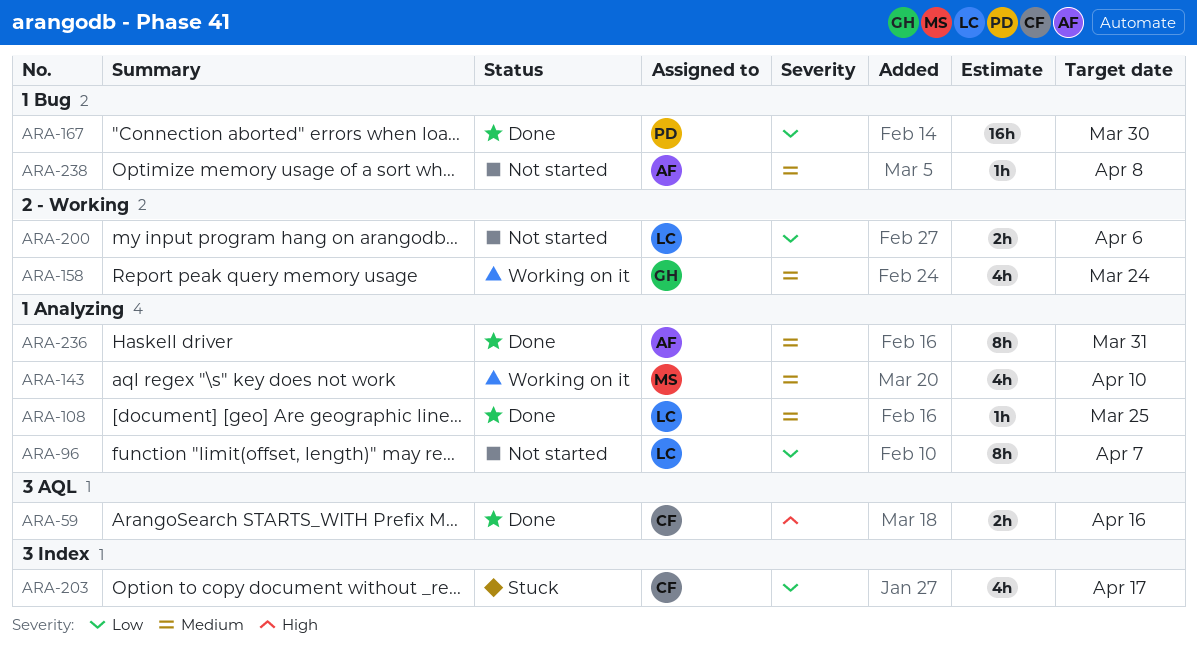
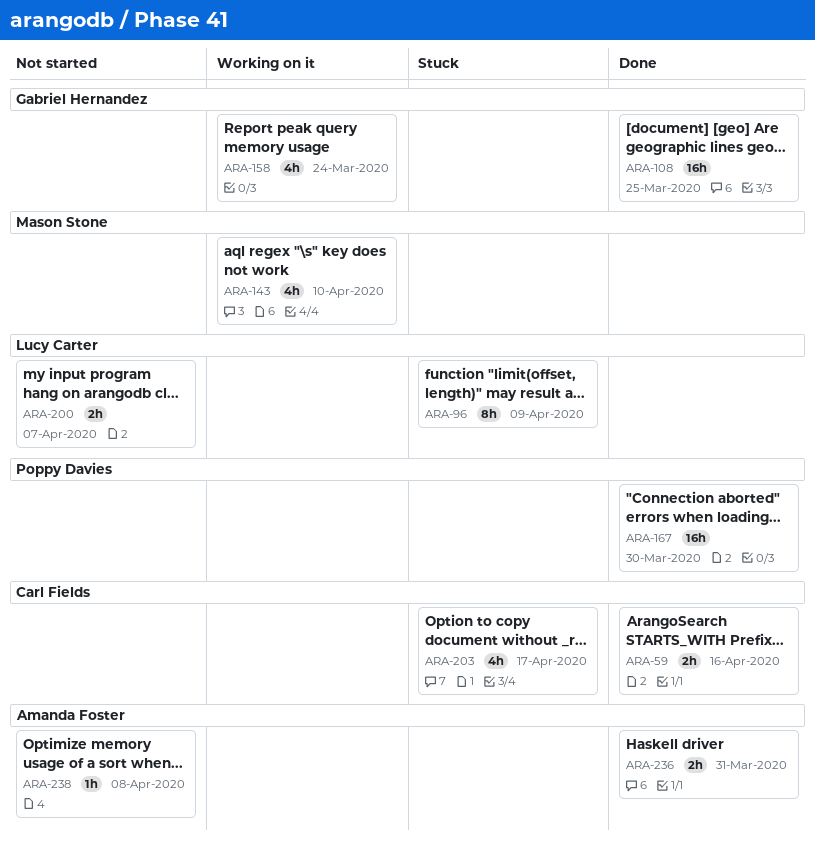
ARA-96, status: Not started -> Stuck
ARA-96, due: Apr 7 -> Apr 9
ARA-108, owner: Lucy Carter -> Gabriel Hernandez
ARA-108, estimate: 1h -> 16h
ARA-200, due: Apr 6 -> Apr 7
ARA-236, estimate: 8h -> 2h

